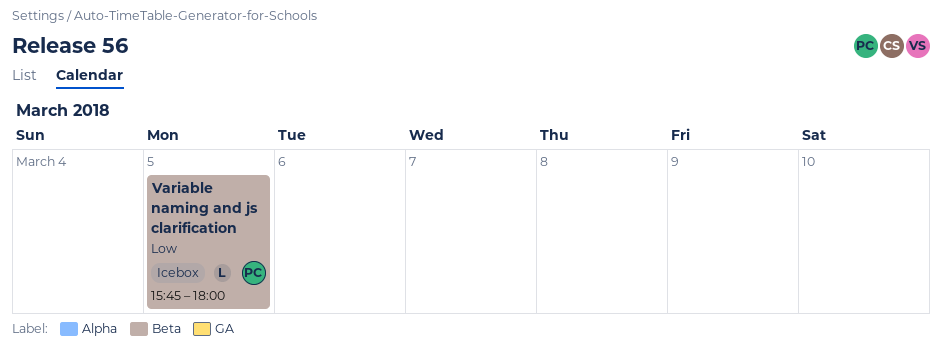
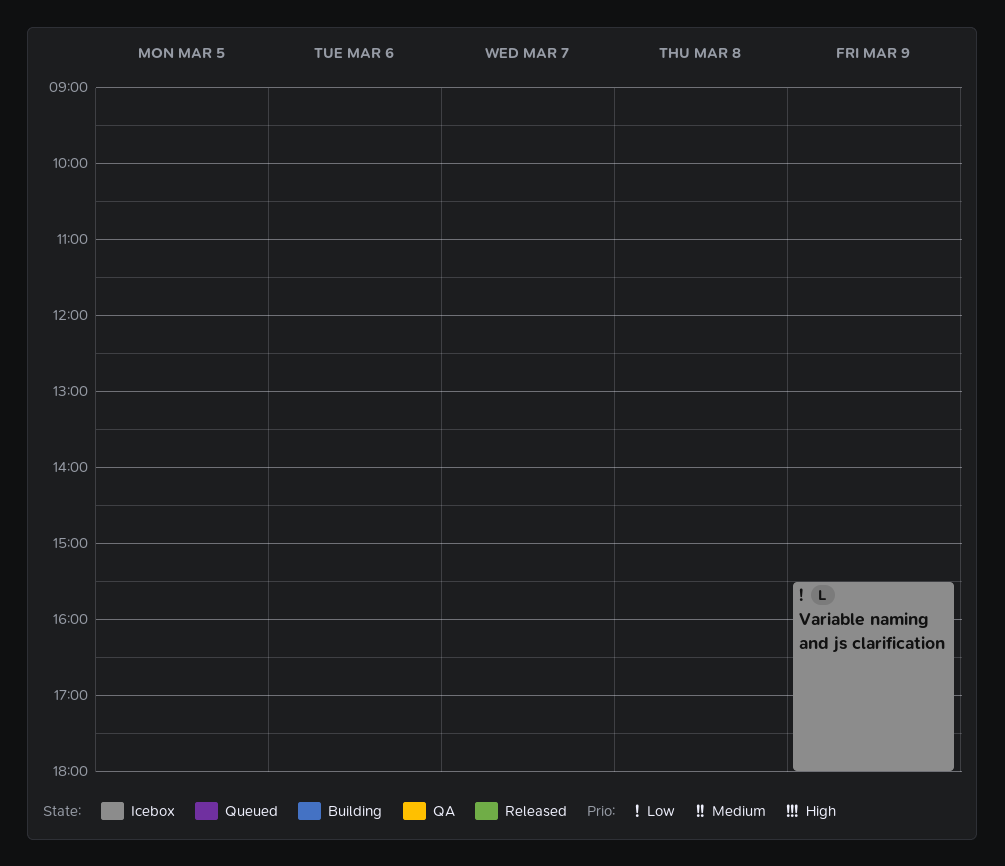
Variable naming and js clarification, day: Mar 5 -> Mar 9
Variable naming and js clarification, begins: 15:45 -> 15:30

